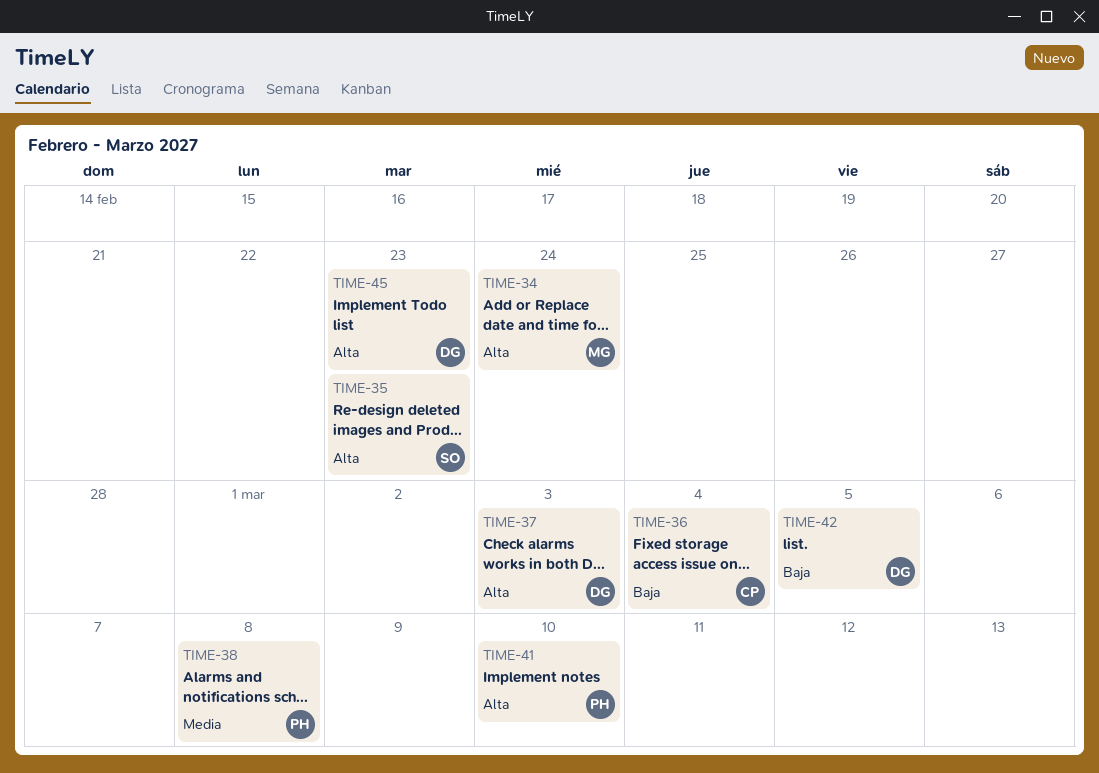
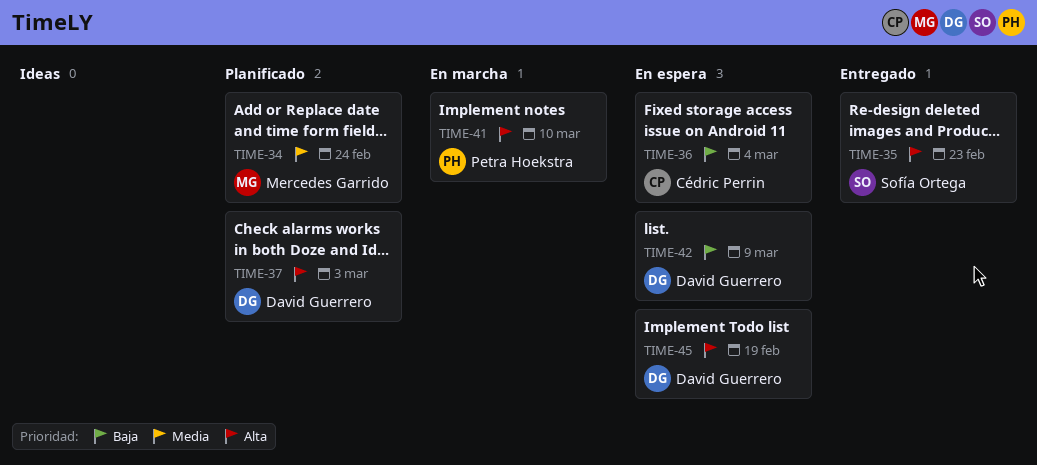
TIME-34, priority: Alta -> Media
TIME-38: present -> none
TIME-42, due: Mar 5 -> Mar 9
TIME-45, due: Feb 23 -> Feb 19

